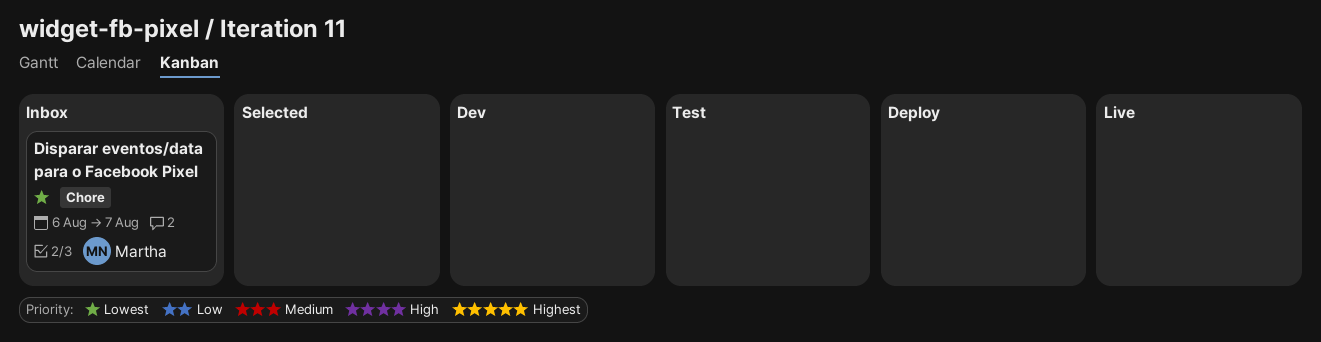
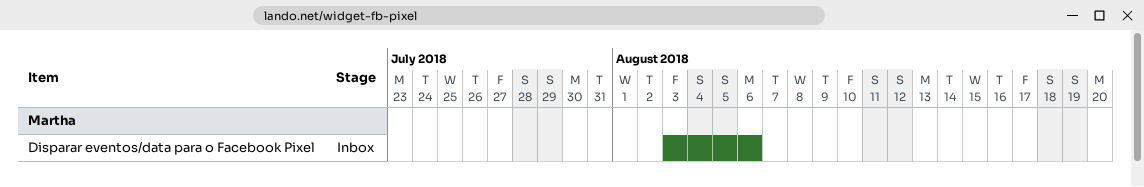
Disparar eventos/data para o Facebook Pixel, start: Aug 6 -> Aug 3
Disparar eventos/data para o Facebook Pixel, due: Aug 7 -> Aug 6

